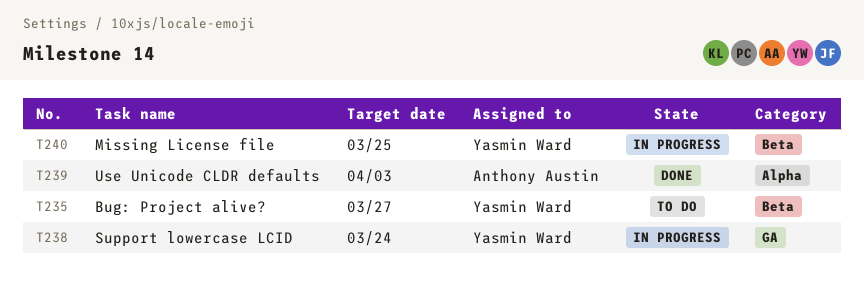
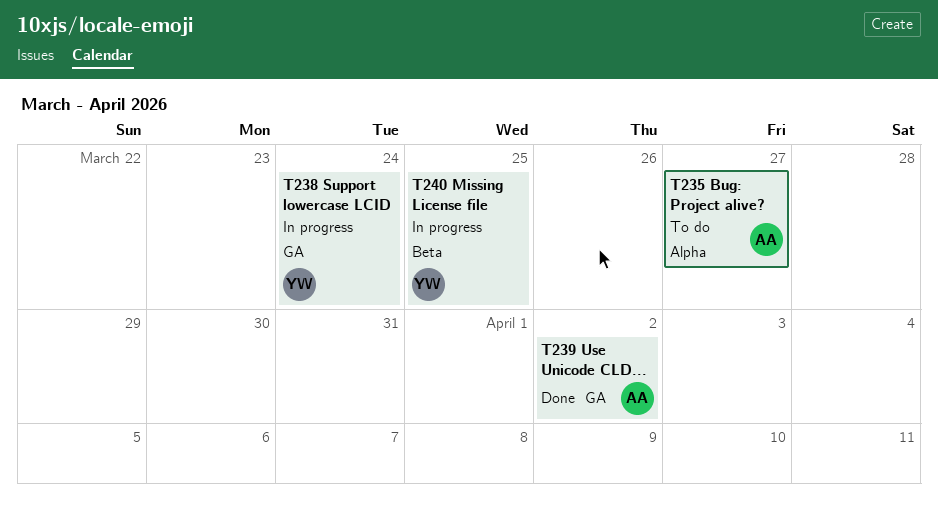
T235, owner: Yasmin Ward -> Anthony Austin
T235, label: Beta -> Alpha
T239, label: Alpha -> GA
T239, due: Apr 3 -> Apr 2

